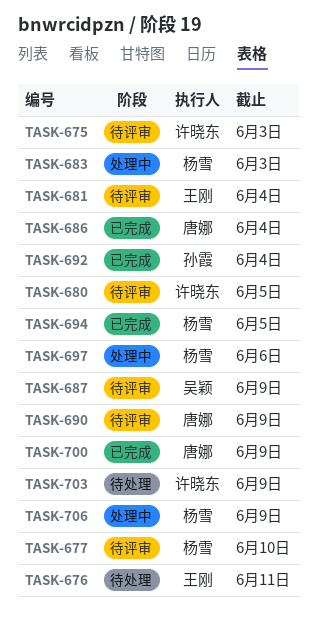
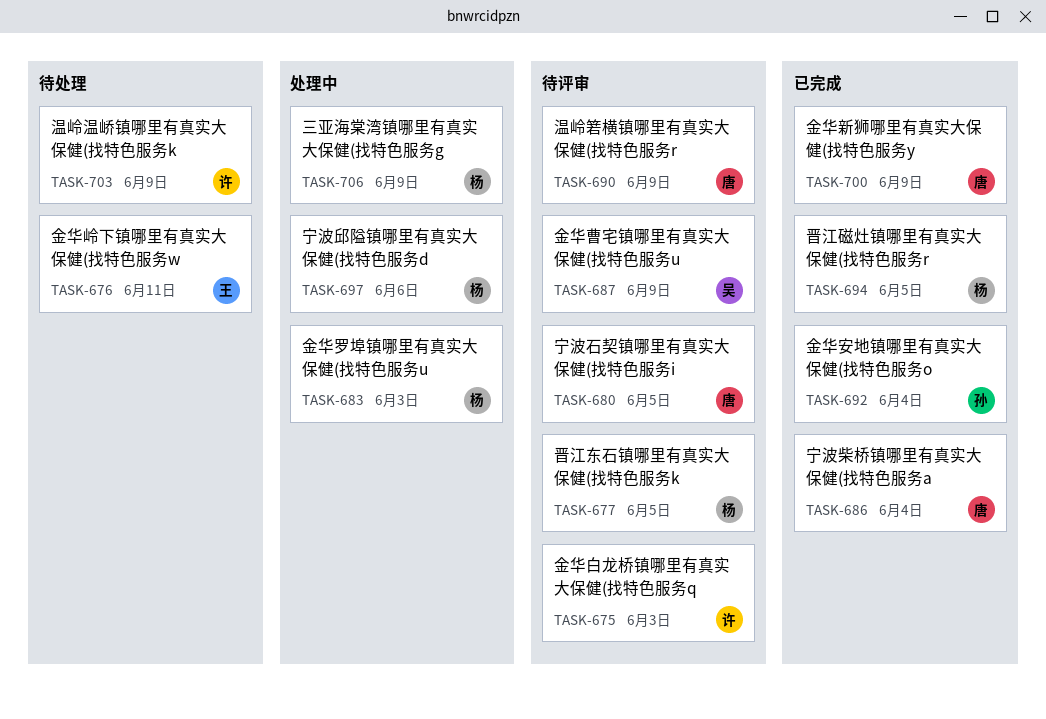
TASK-677, due: Jun 10 -> Jun 5
TASK-680, owner: 许晓东 -> 唐娜
TASK-681: present -> none

